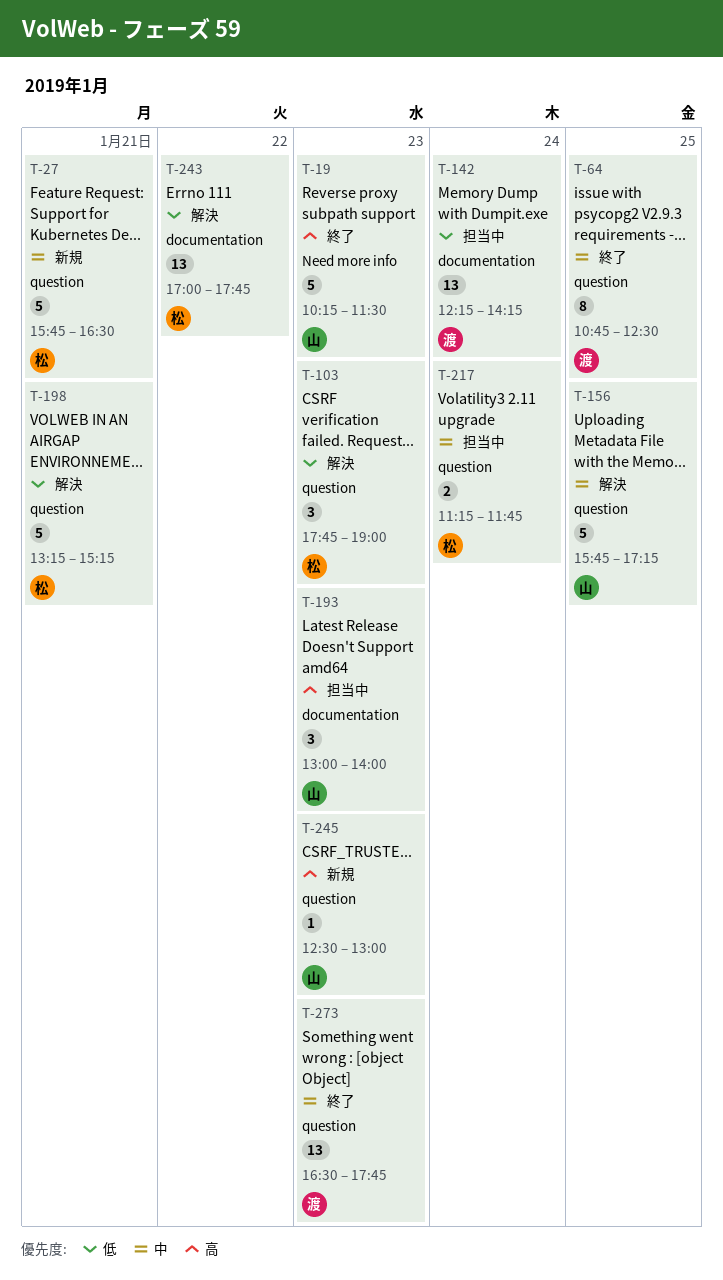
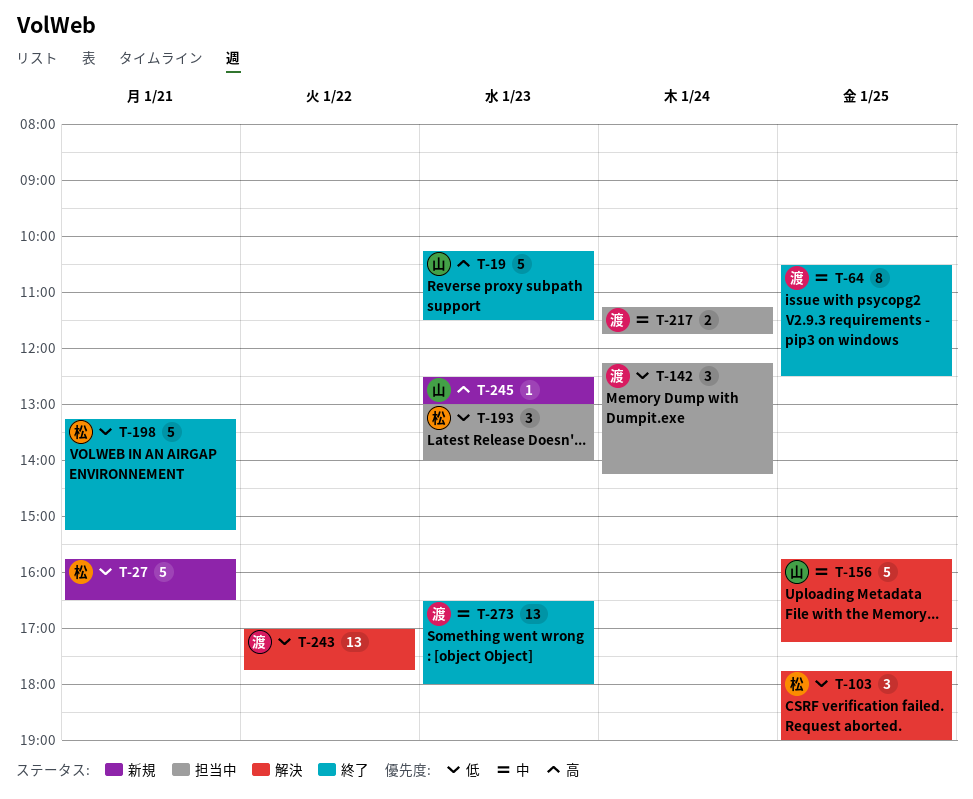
T-27, priority: 中 -> 低
T-64, begins: 10:45 -> 10:30
T-103, day: Jan 23 -> Jan 25
T-142, estimate: 13 -> 3
T-193, owner: 山 -> 松
T-193, priority: 高 -> 低
T-198, status: 解決 -> 終了
T-217, owner: 松 -> 渡
T-243, owner: 松 -> 渡
T-273, ends: 17:45 -> 18:00

